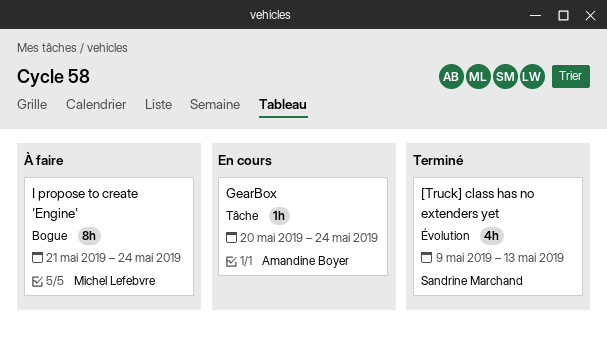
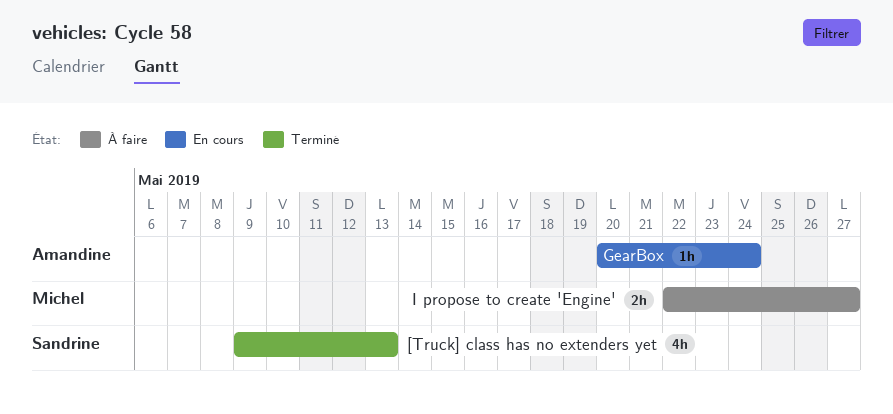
I propose to create 'Engine', estimate: 8h -> 2h
I propose to create 'Engine', start: May 21 -> May 22
I propose to create 'Engine', due: May 24 -> May 27

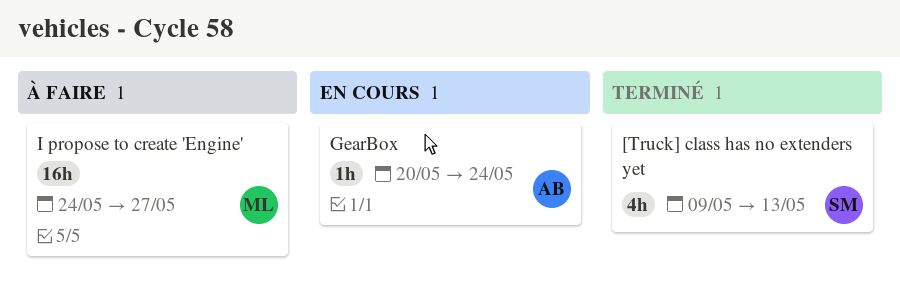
I propose to create 'Engine', estimate: 2h -> 16h
I propose to create 'Engine', start: May 22 -> May 24

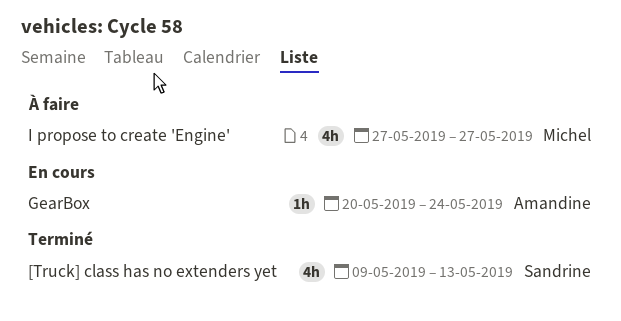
I propose to create 'Engine', estimate: 16h -> 4h
I propose to create 'Engine', start: May 24 -> May 27

